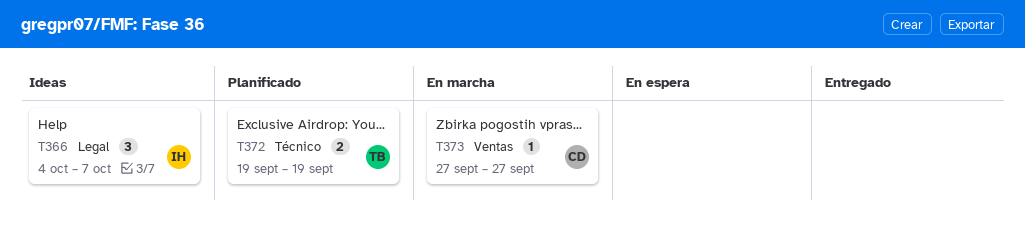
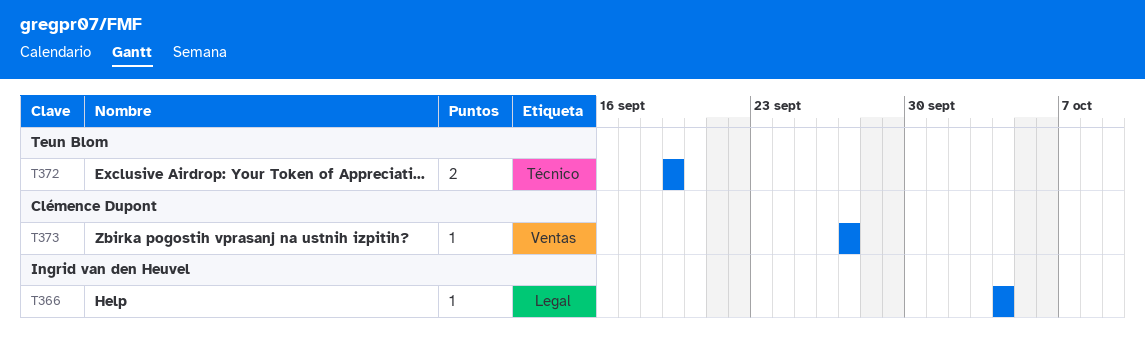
T366, estimate: 3 -> 1
T366, due: Oct 7 -> Oct 4

